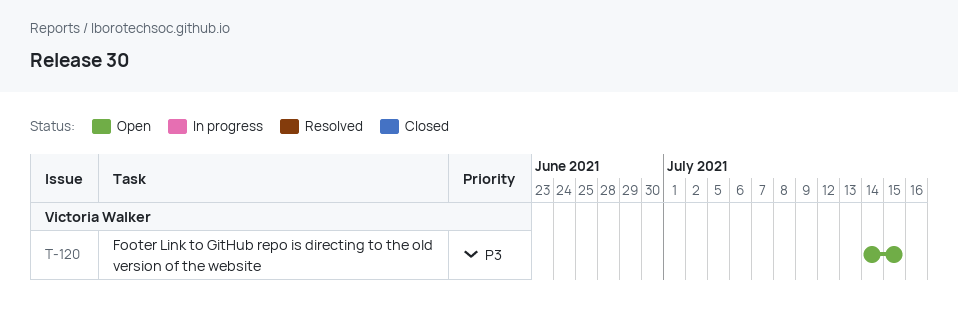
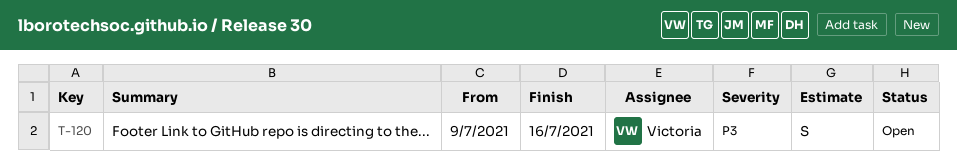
T-120, start: Jul 14 -> Jul 9
T-120, due: Jul 15 -> Jul 16

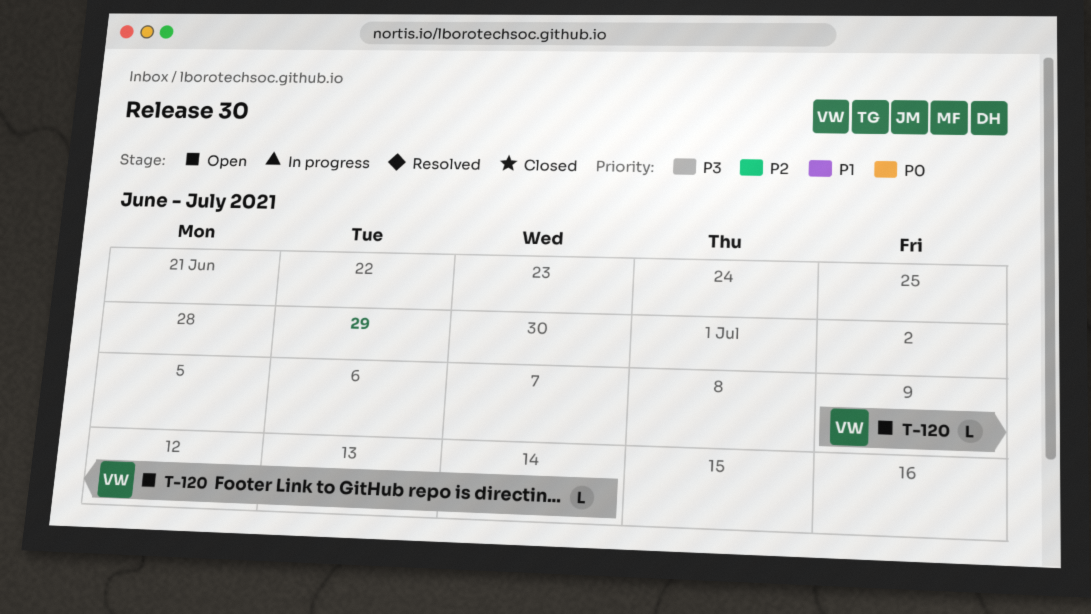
T-120, estimate: S -> L
T-120, due: Jul 16 -> Jul 14

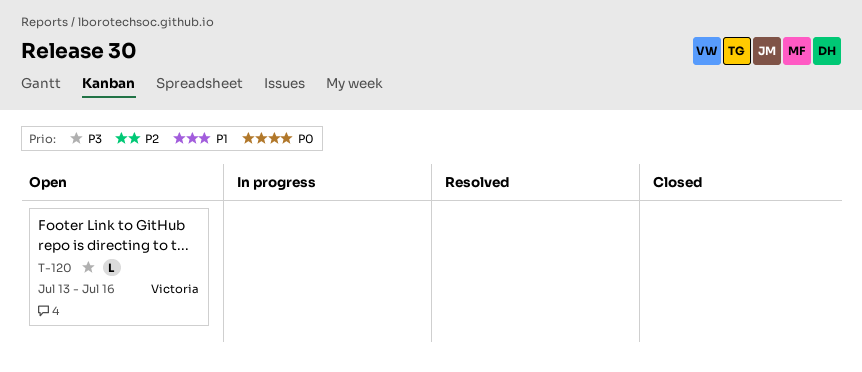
T-120, start: Jul 9 -> Jul 13
T-120, due: Jul 14 -> Jul 16

